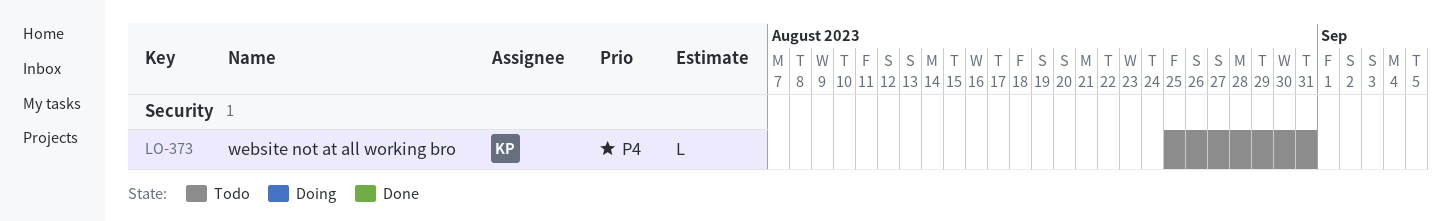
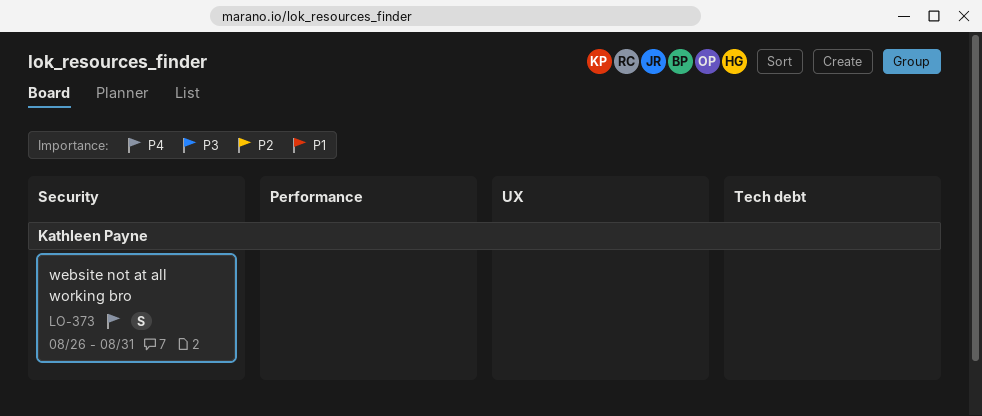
LO-373, estimate: L -> S
LO-373, start: Aug 25 -> Aug 26

